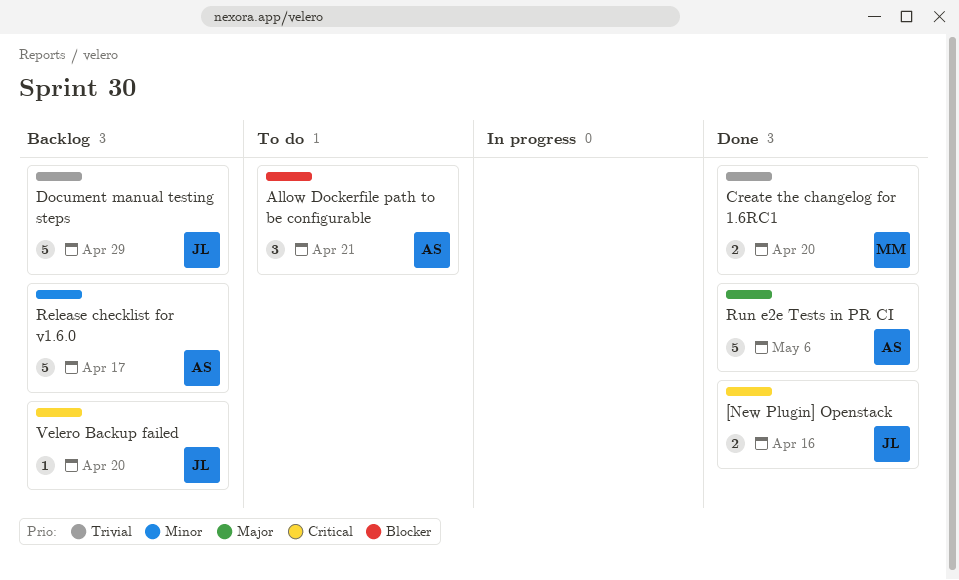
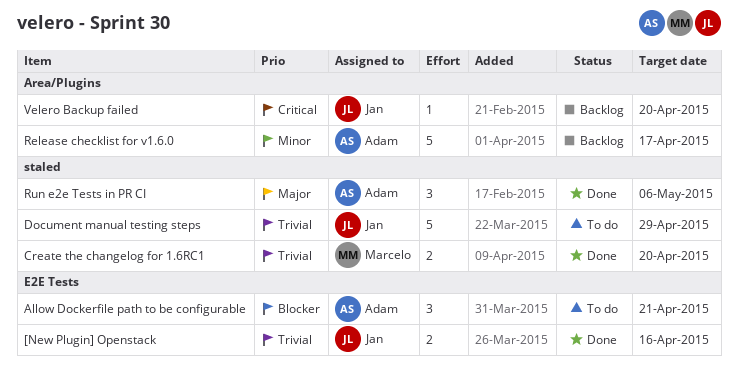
[New Plugin] Openstack, priority: Critical -> Trivial
Document manual testing steps, status: Backlog -> To do
Run e2e Tests in PR CI, estimate: 5 -> 3

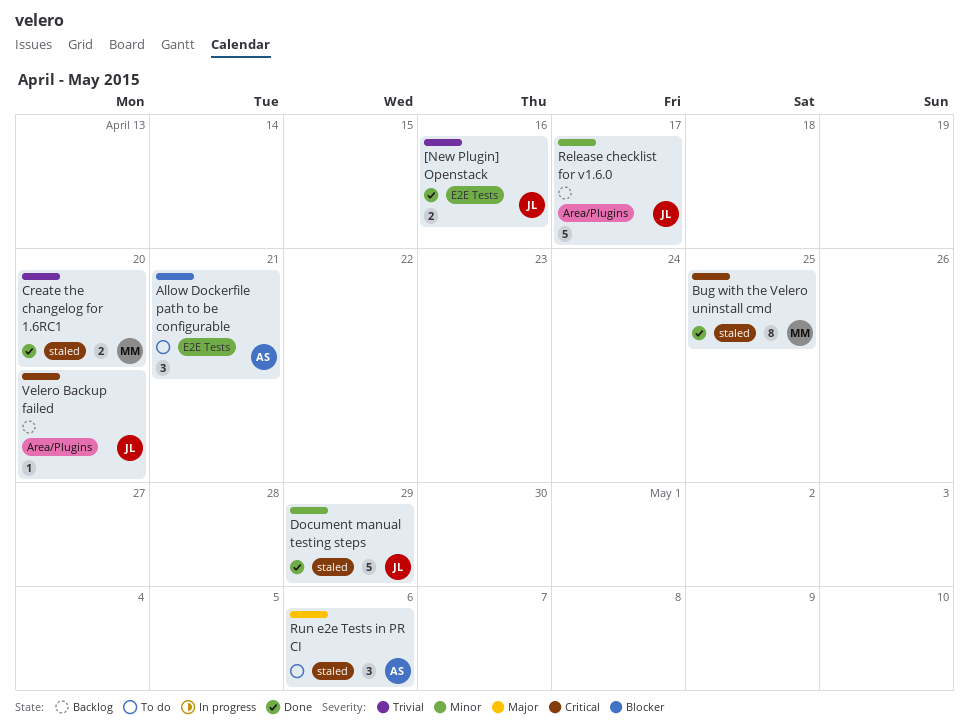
Bug with the Velero uninstall cmd: none -> present
Document manual testing steps, status: To do -> Done
Document manual testing steps, priority: Trivial -> Minor
Release checklist for v1.6.0, owner: Adam -> Jan
Run e2e Tests in PR CI, status: Done -> To do

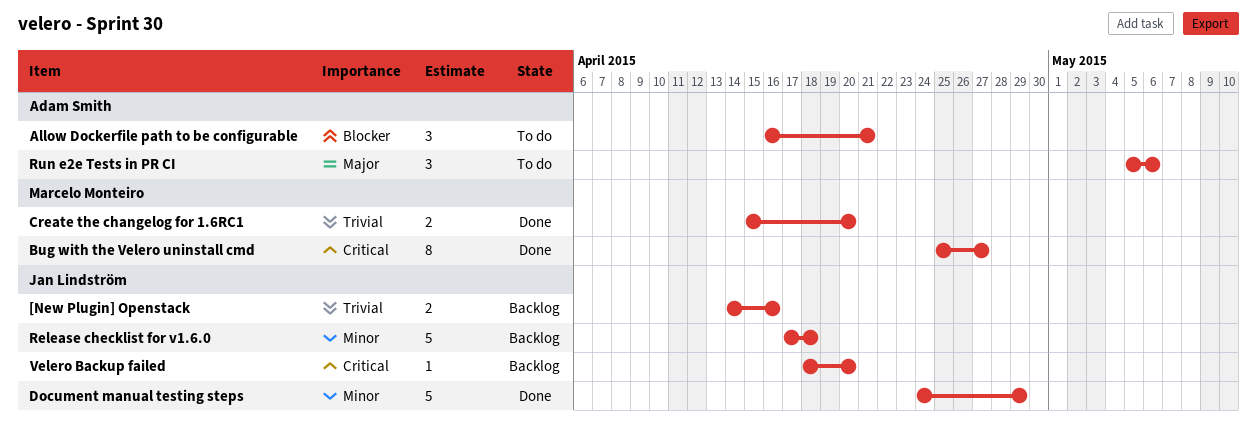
[New Plugin] Openstack, status: Done -> Backlog
Bug with the Velero uninstall cmd, due: Apr 25 -> Apr 27
Release checklist for v1.6.0, due: Apr 17 -> Apr 18

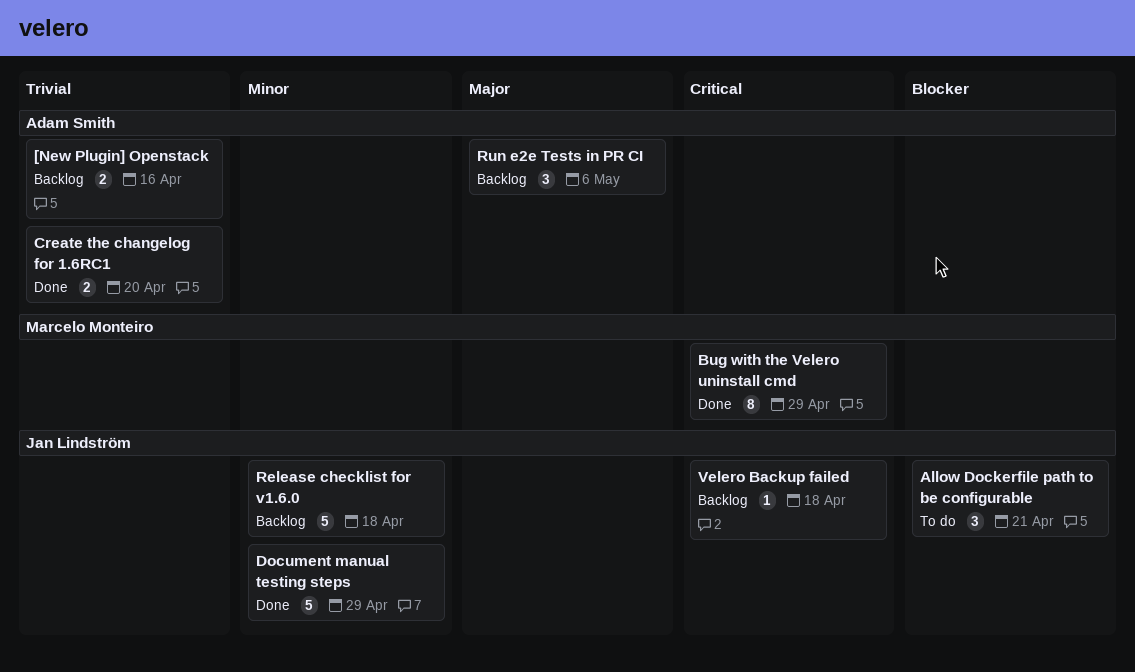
[New Plugin] Openstack, owner: Jan Lindström -> Adam Smith
Allow Dockerfile path to be configurable, owner: Adam Smith -> Jan Lindström
Bug with the Velero uninstall cmd, due: Apr 27 -> Apr 29
Create the changelog for 1.6RC1, owner: Marcelo Monteiro -> Adam Smith
Run e2e Tests in PR CI, status: To do -> Backlog
Velero Backup failed, due: Apr 20 -> Apr 18

